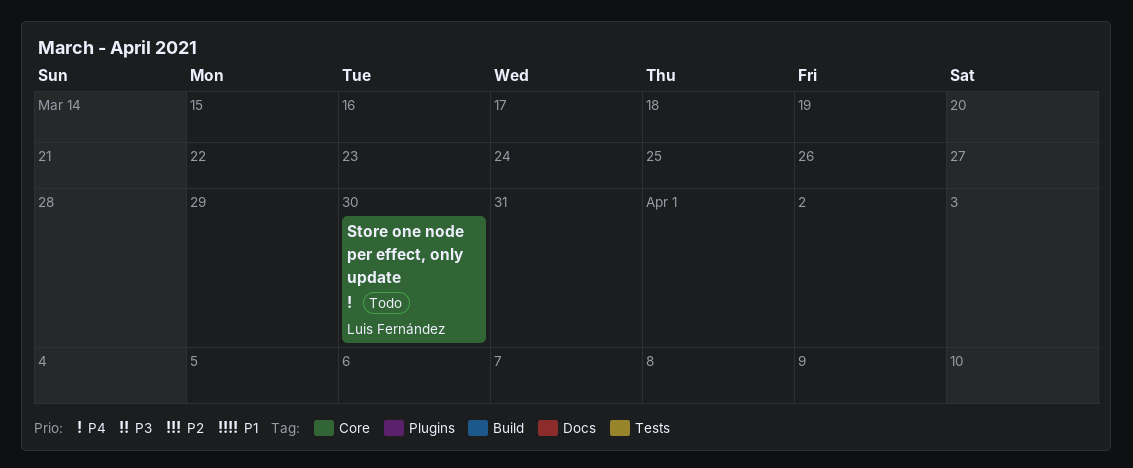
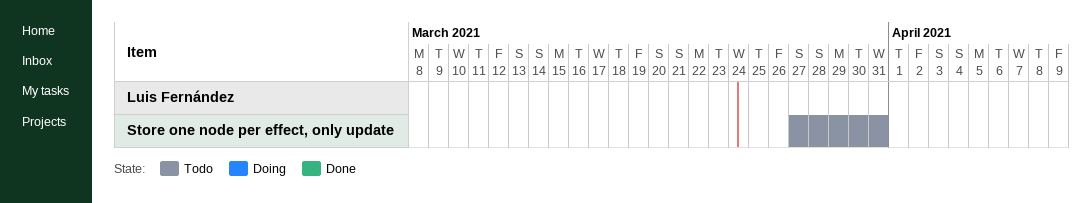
Store one node per effect, only update, due: Mar 30 -> Mar 31

